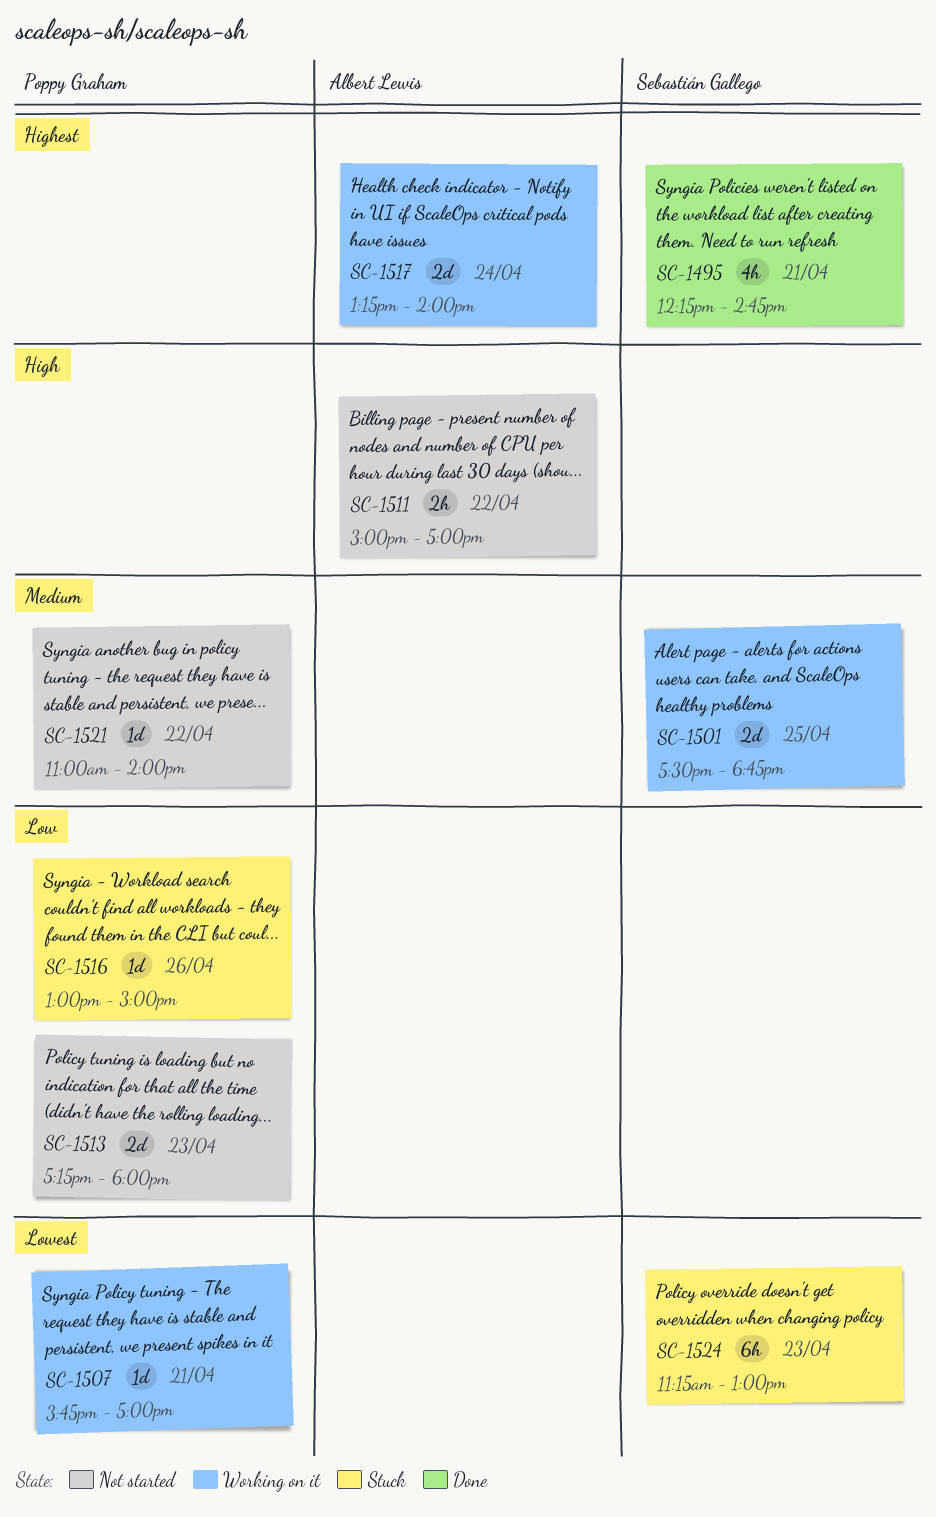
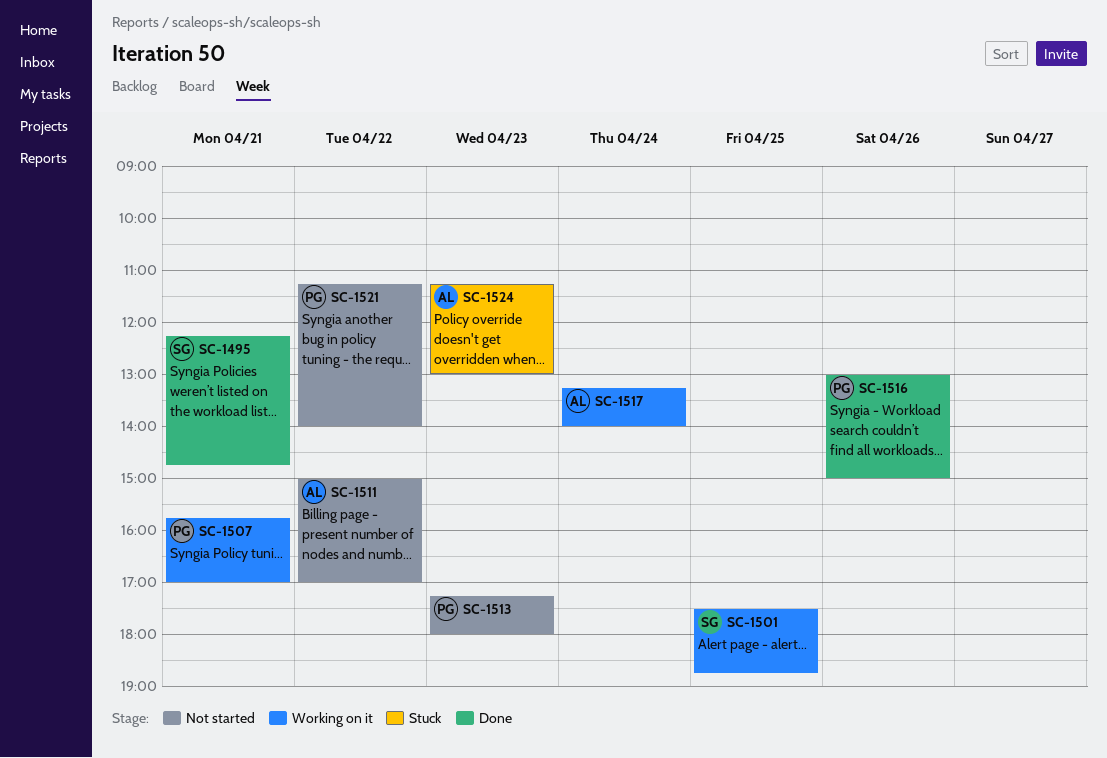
SC-1516, status: Stuck -> Done
SC-1521, begins: 11:00 -> 11:15
SC-1524, owner: Sebastián Gallego -> Albert Lewis

